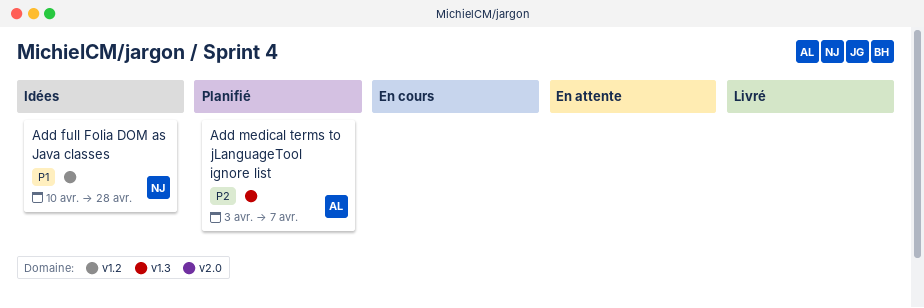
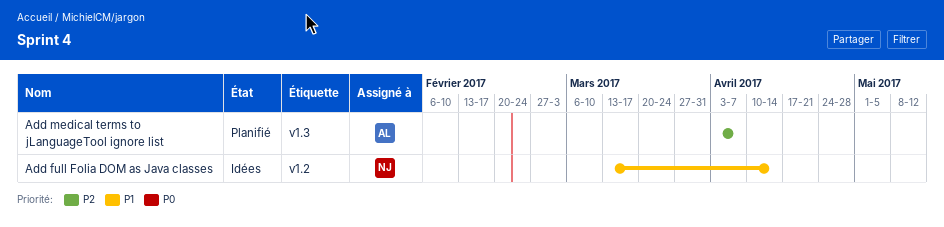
Add full Folia DOM as Java classes, start: Apr 10 -> Mar 13
Add full Folia DOM as Java classes, due: Apr 28 -> Apr 14

